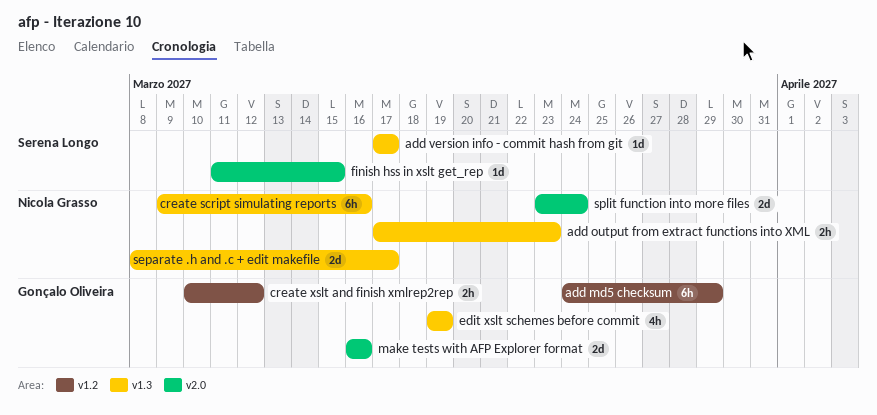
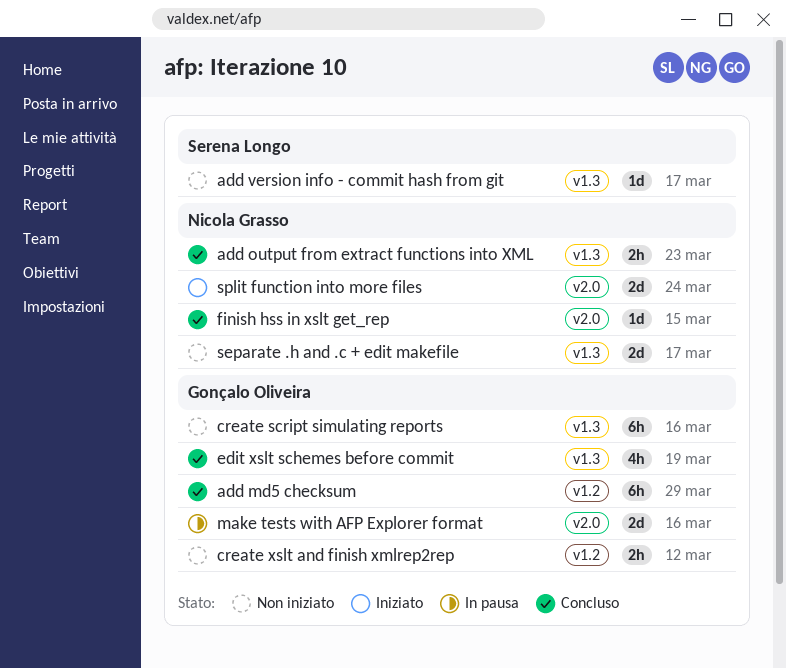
create script simulating reports, owner: Nicola Grasso -> Gonçalo Oliveira
finish hss in xslt get_rep, owner: Serena Longo -> Nicola Grasso

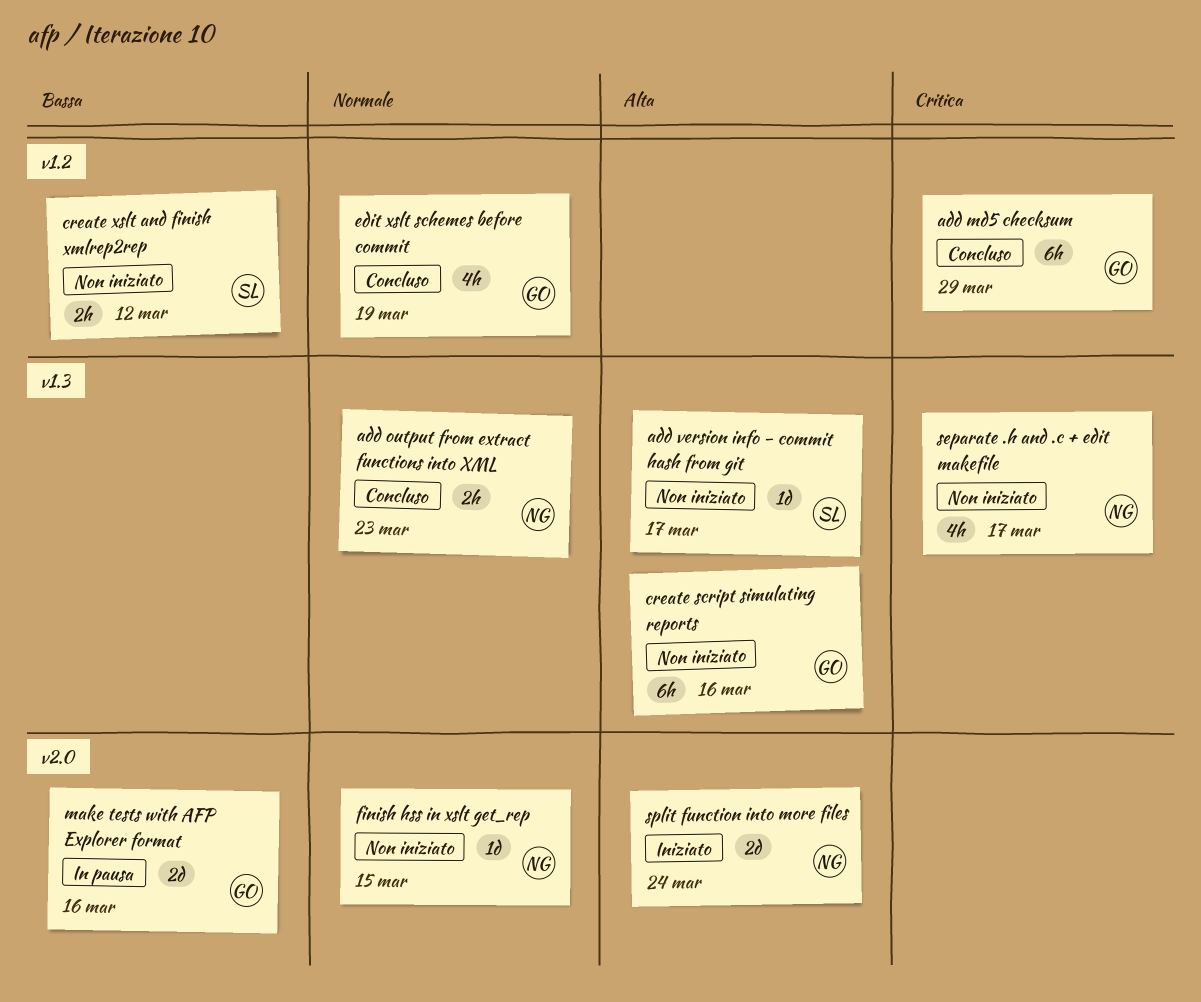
create xslt and finish xmlrep2rep, owner: Gonçalo Oliveira -> Serena Longo
edit xslt schemes before commit, label: v1.3 -> v1.2
finish hss in xslt get_rep, status: Concluso -> Non iniziato
separate .h and .c + edit makefile, estimate: 2d -> 4h

